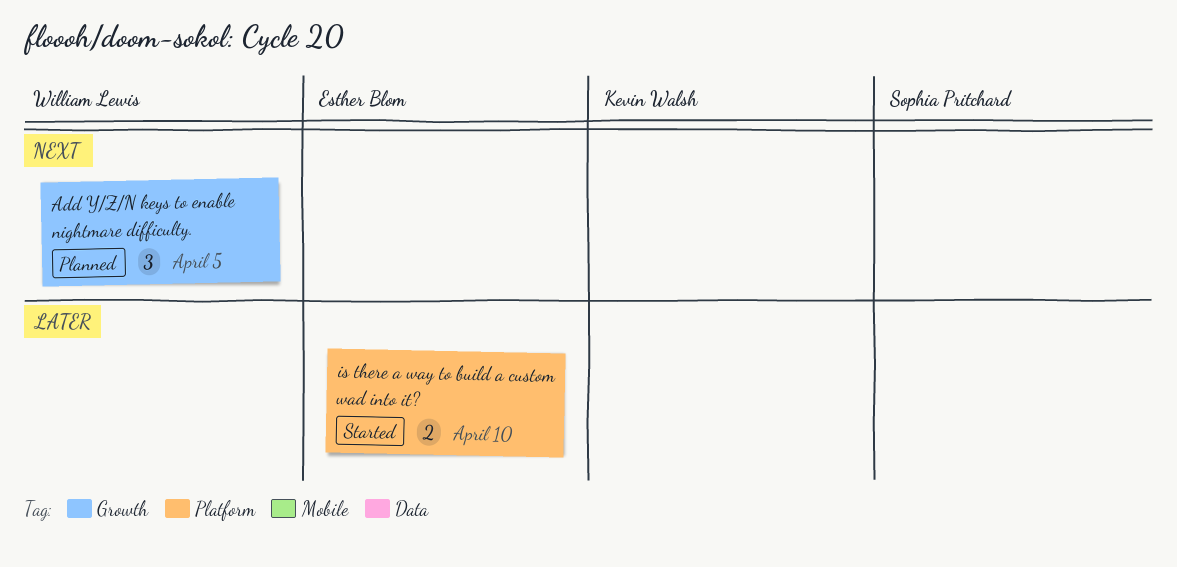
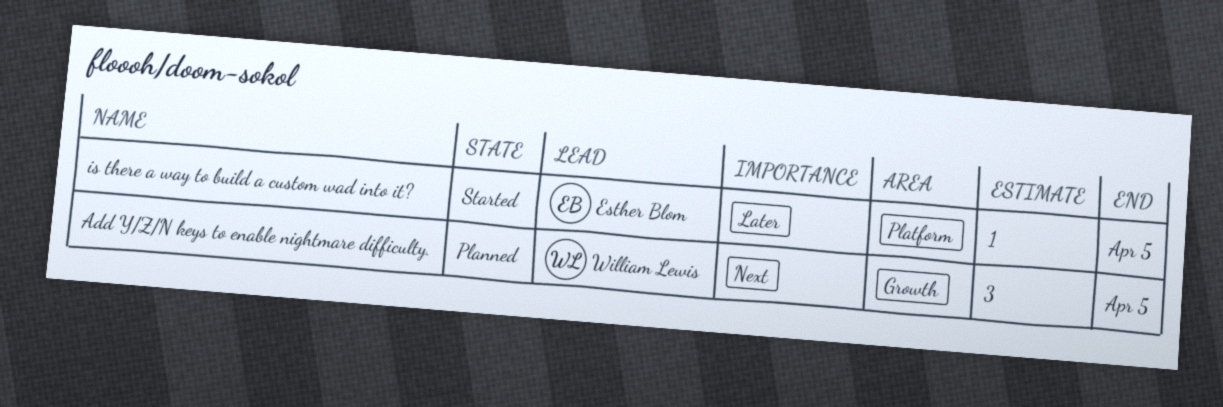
is there a way to build a custom wad into it?, estimate: 2 -> 1
is there a way to build a custom wad into it?, due: Apr 10 -> Apr 5

